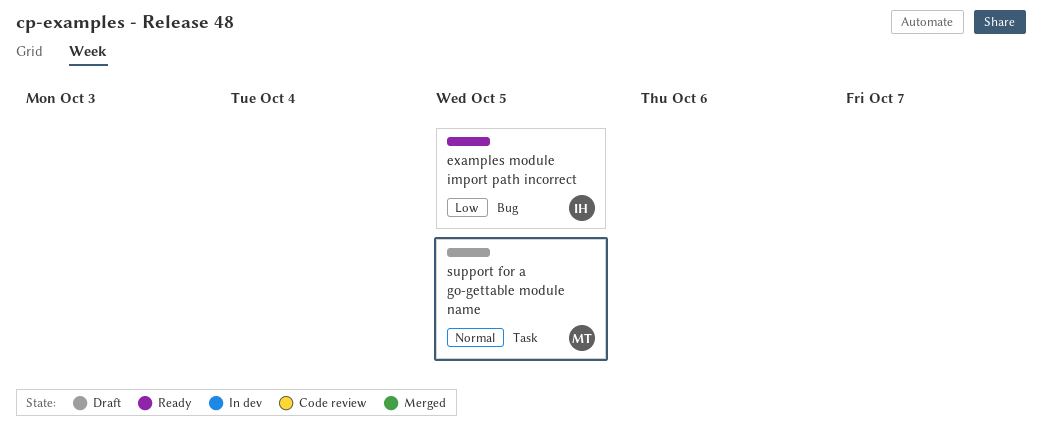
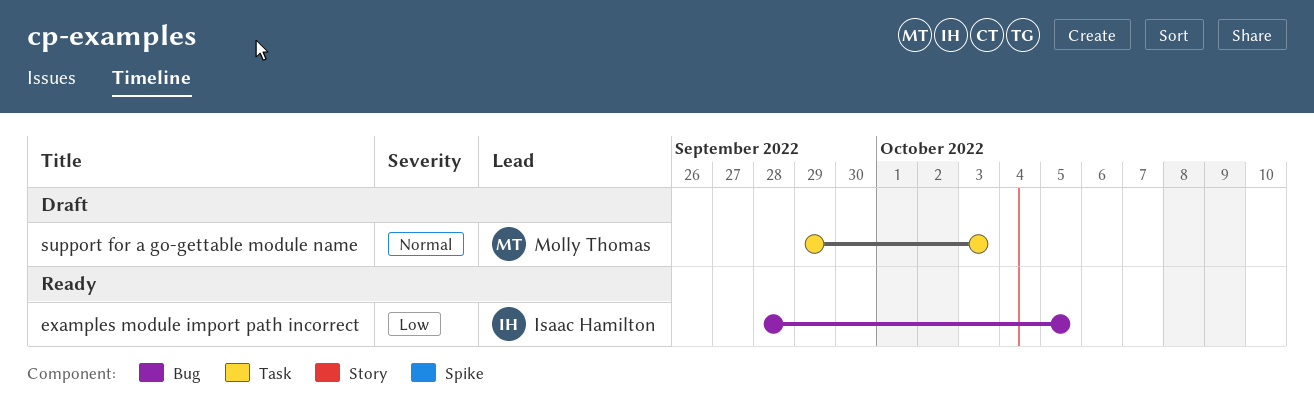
support for a go-gettable module name, due: Oct 5 -> Oct 3

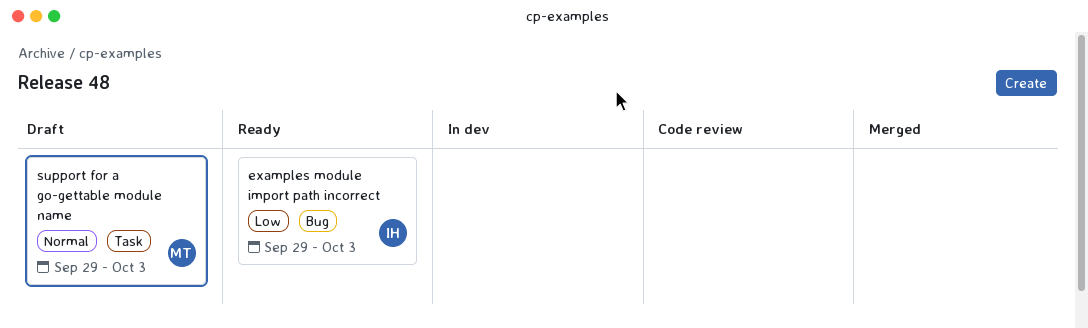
examples module import path incorrect, start: Sep 28 -> Sep 29
examples module import path incorrect, due: Oct 5 -> Oct 3

